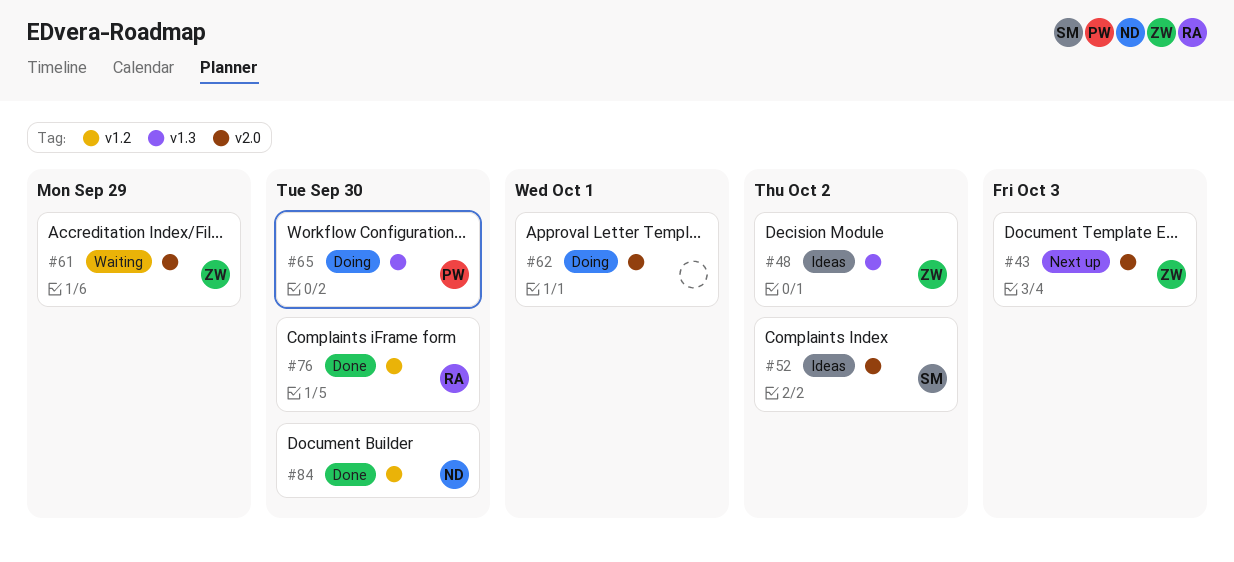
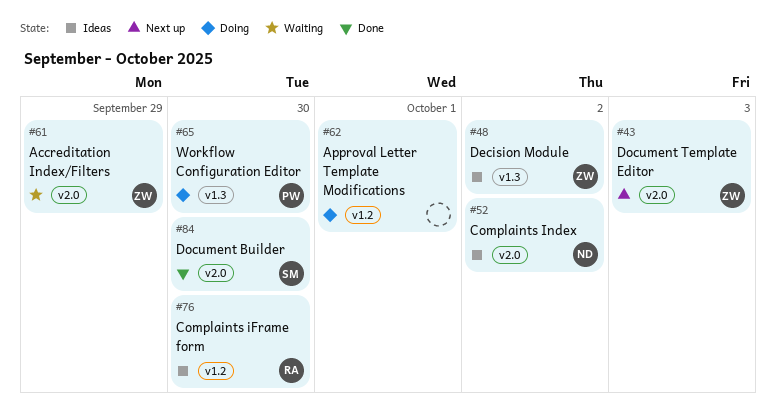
#52, owner: SM -> ND
#62, label: v2.0 -> v1.2
#76, status: Done -> Ideas
#84, owner: ND -> SM
#84, label: v1.2 -> v2.0

